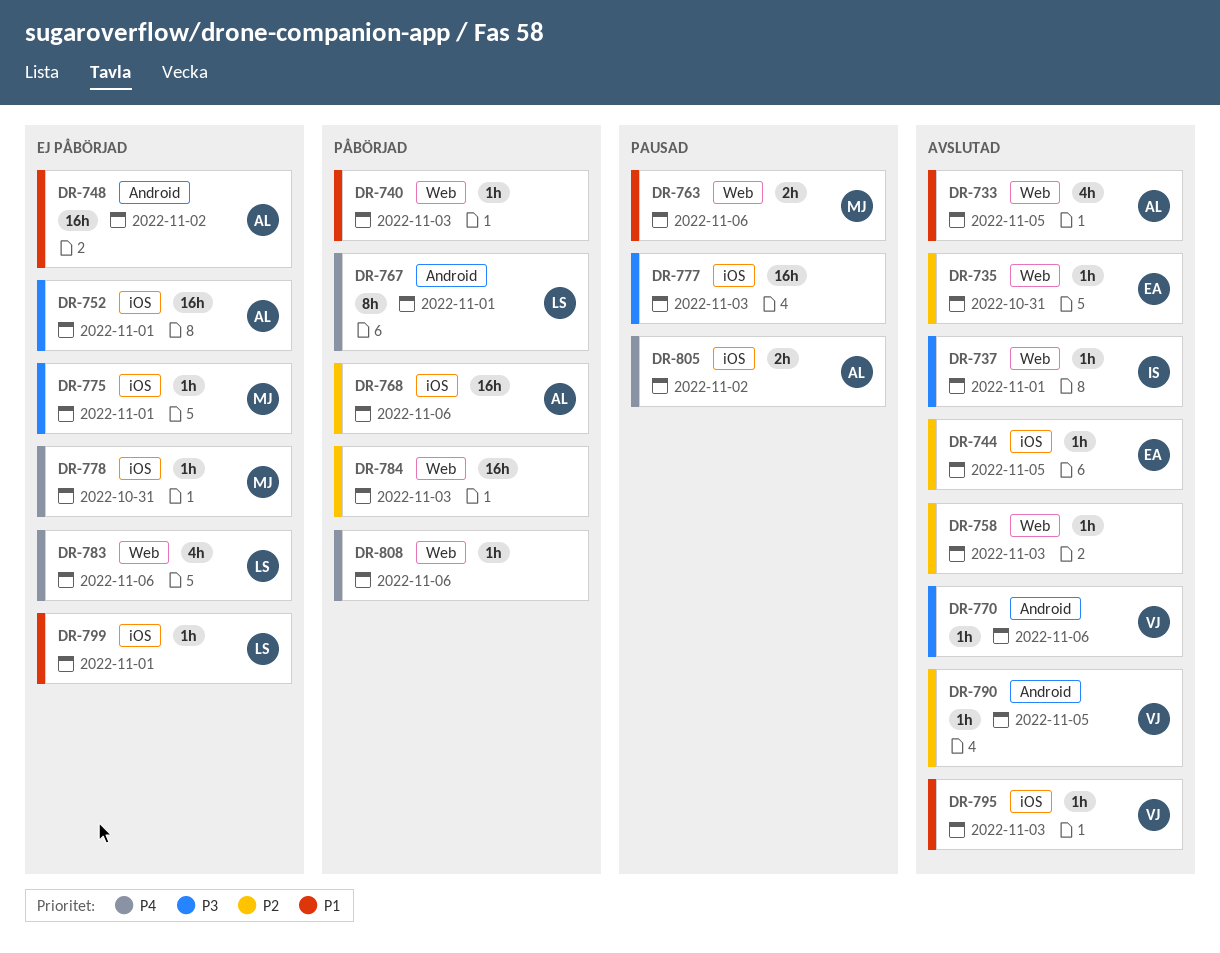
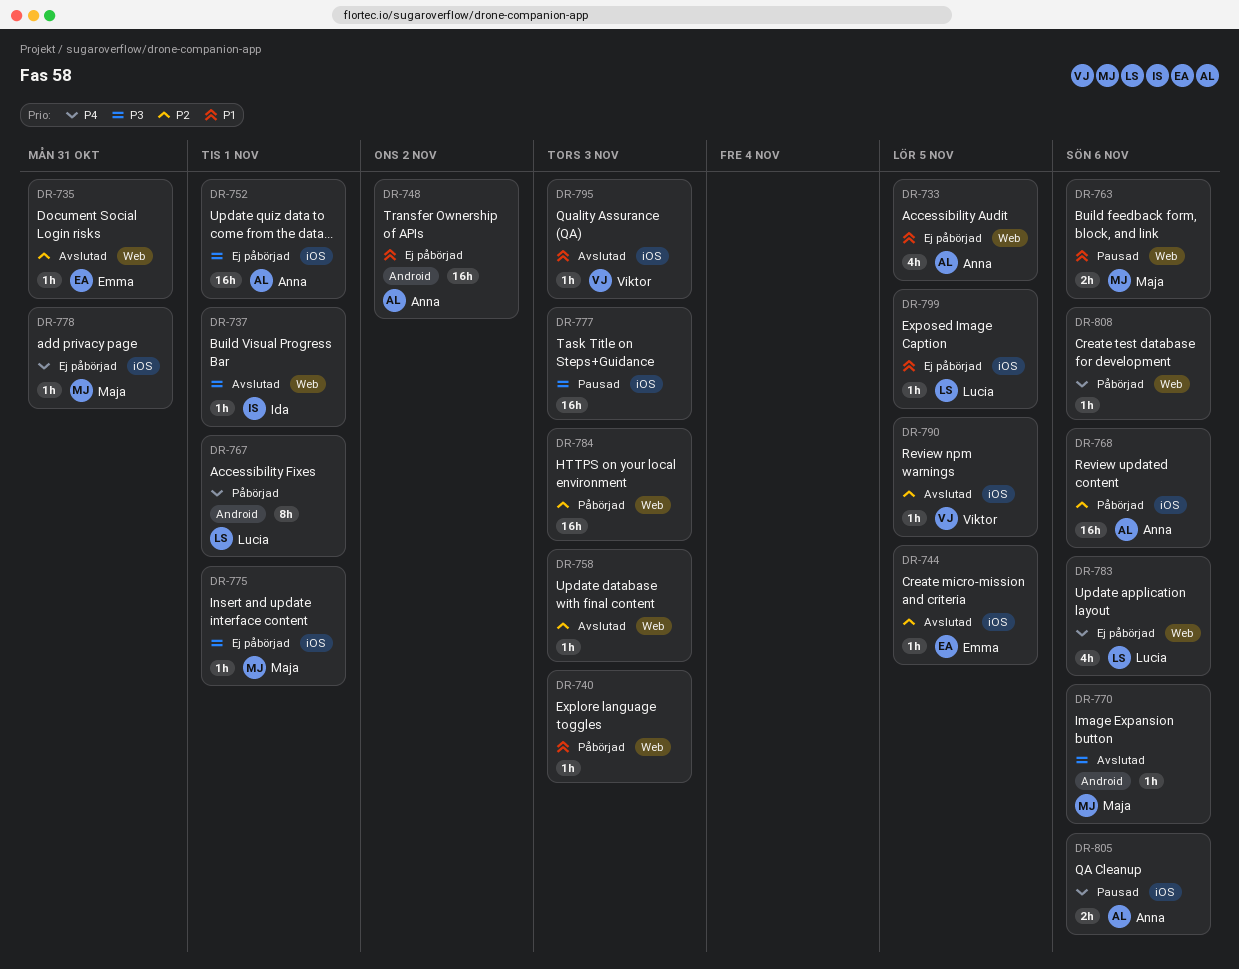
DR-733, status: Avslutad -> Ej påbörjad
DR-770, owner: Viktor -> Maja
DR-790, label: Android -> iOS
DR-799, due: Nov 1 -> Nov 5
DR-805, due: Nov 2 -> Nov 6

